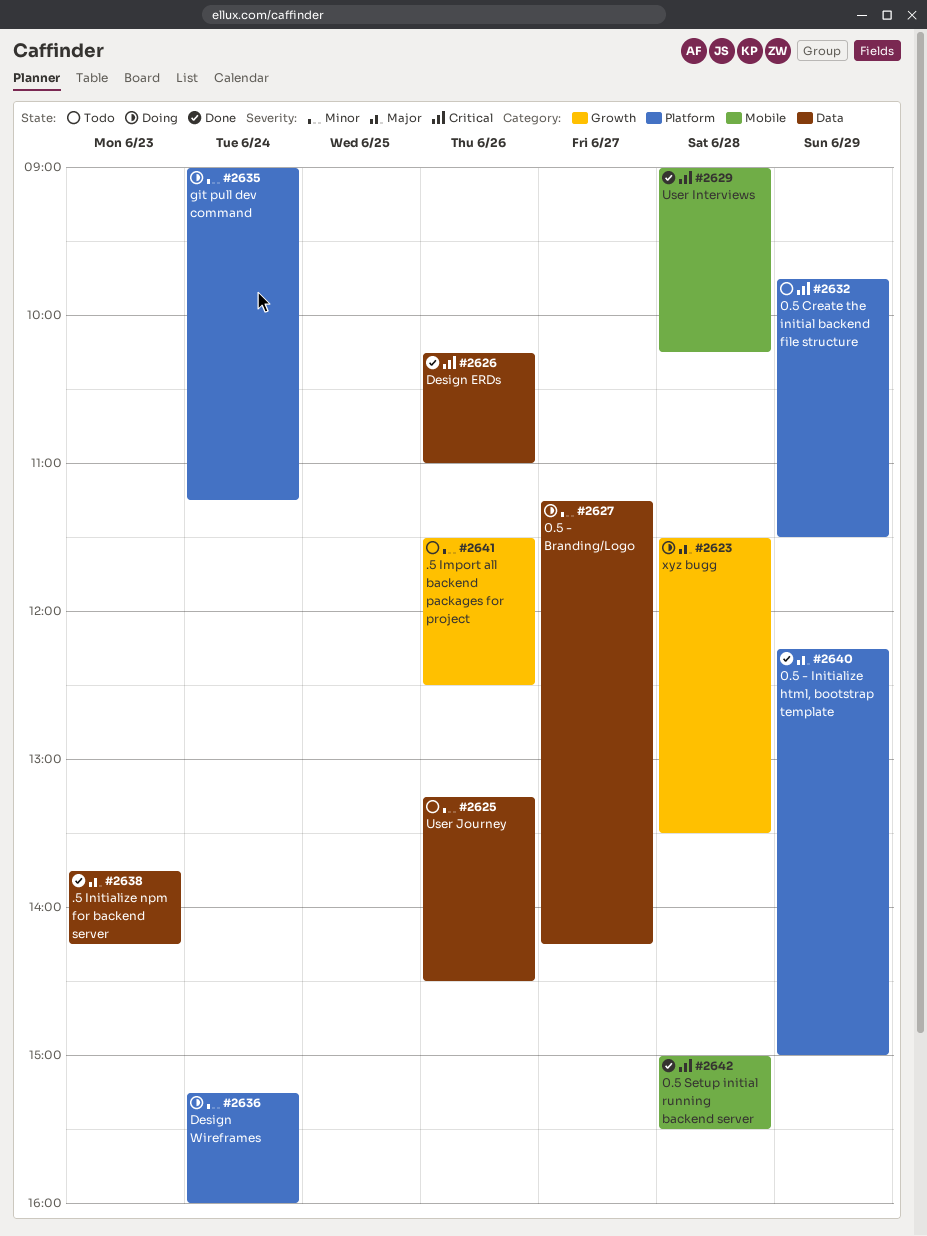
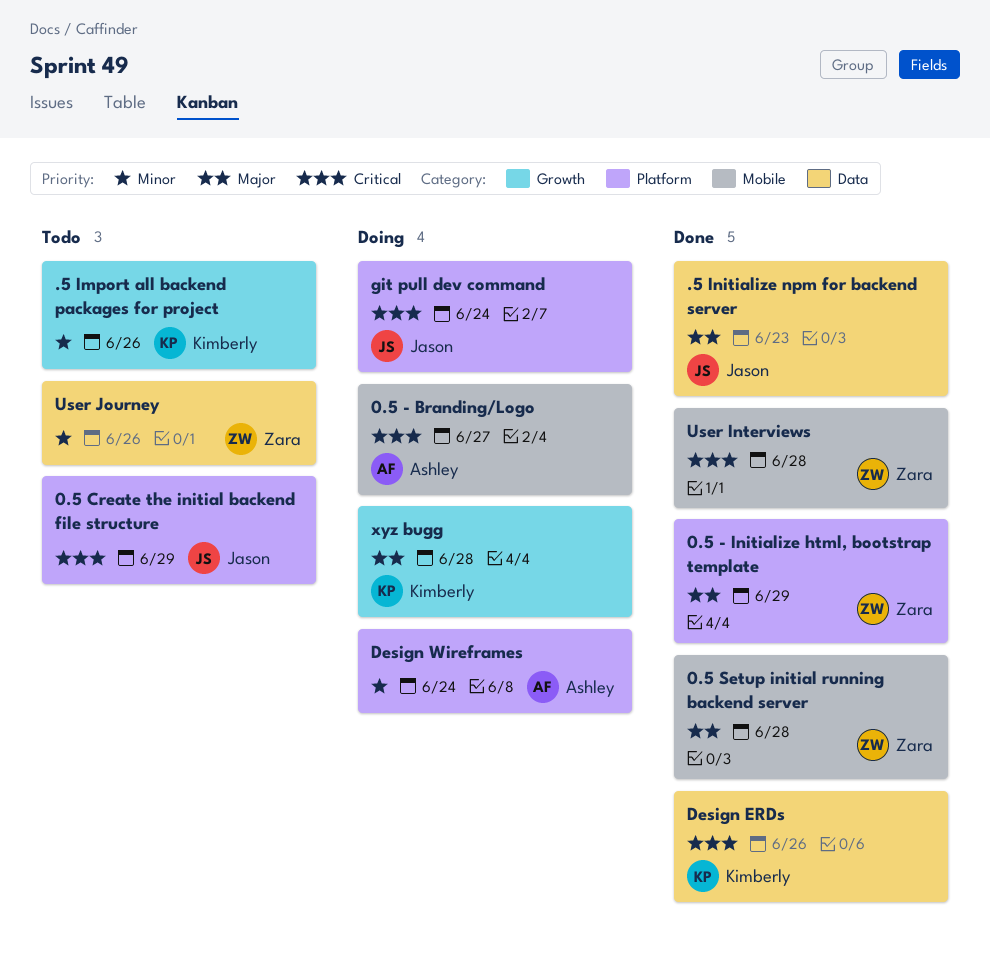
0.5 - Branding/Logo, priority: Minor -> Critical
0.5 - Branding/Logo, label: Data -> Mobile
0.5 Setup initial running backend server, priority: Critical -> Major
git pull dev command, priority: Minor -> Critical

